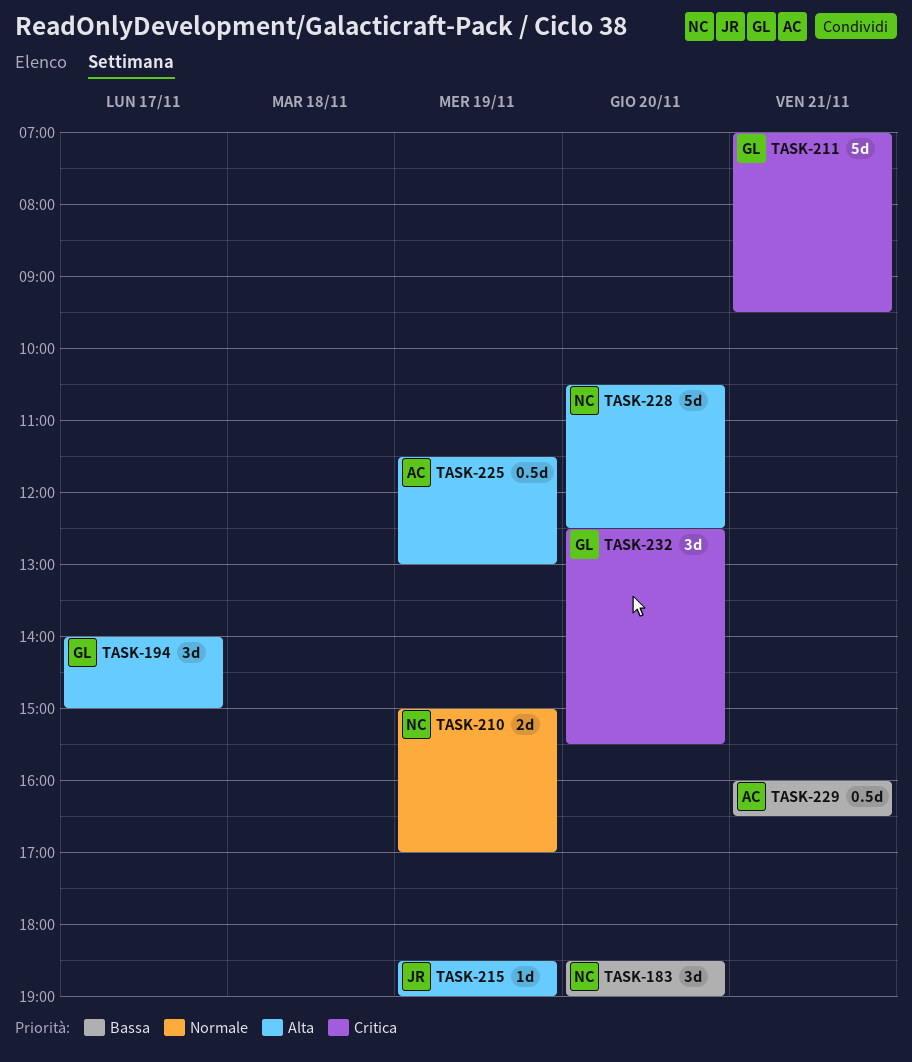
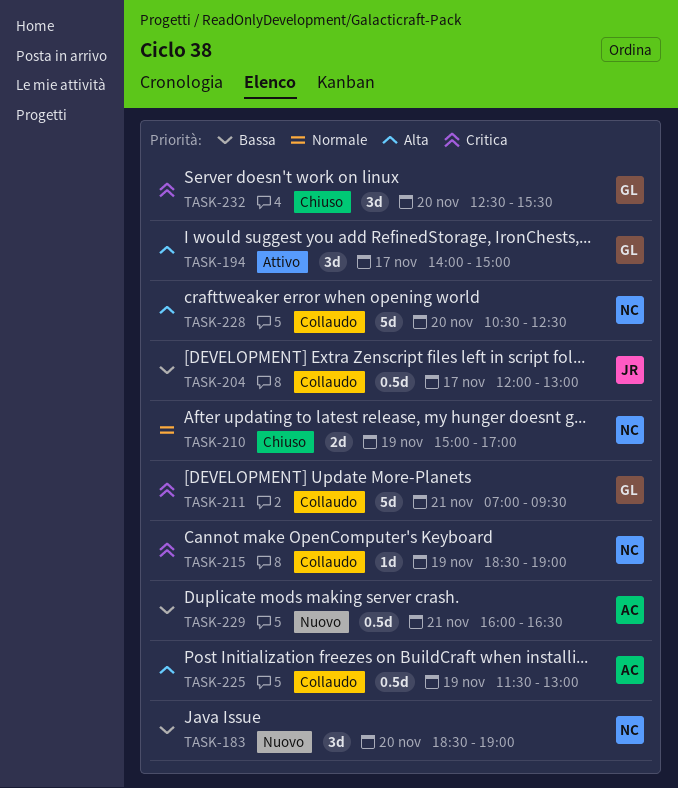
TASK-204: none -> present
TASK-215, owner: JR -> NC
TASK-215, priority: Alta -> Critica

